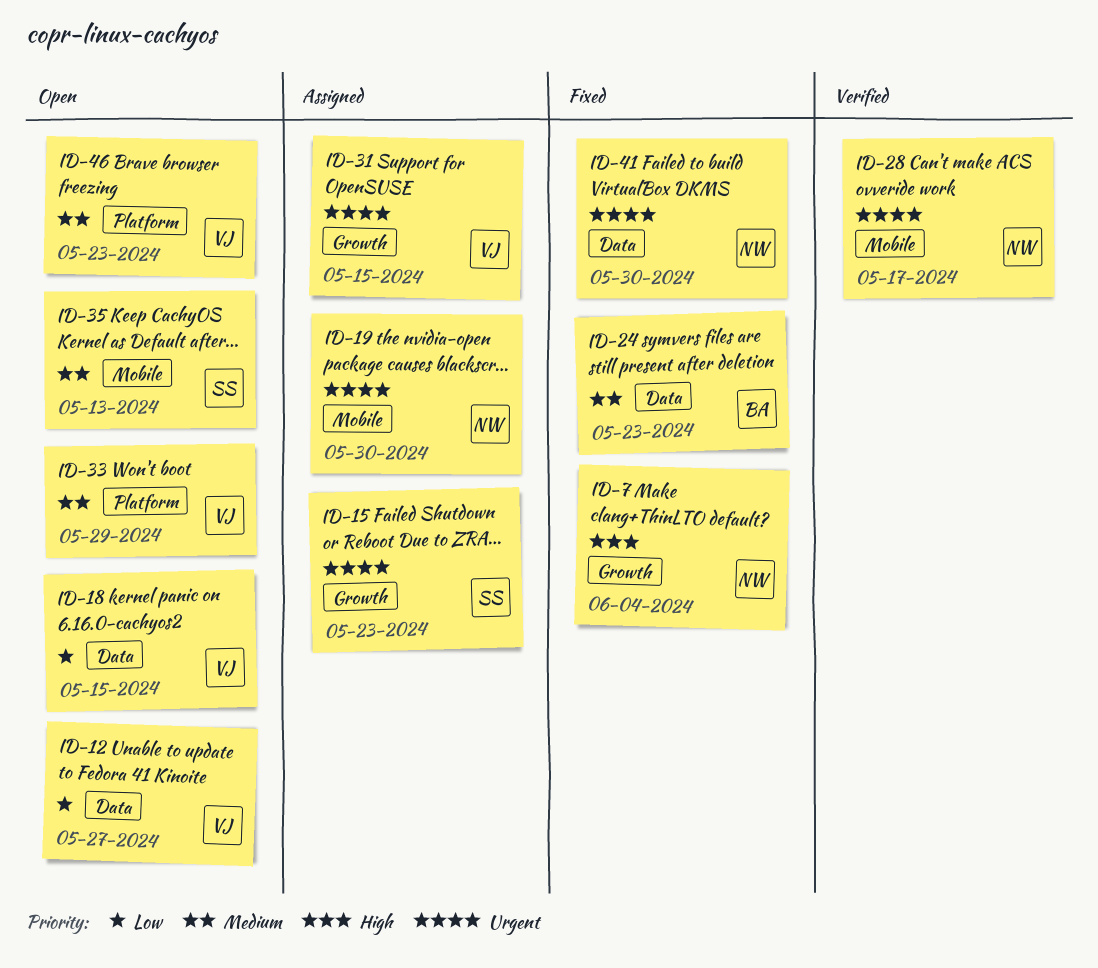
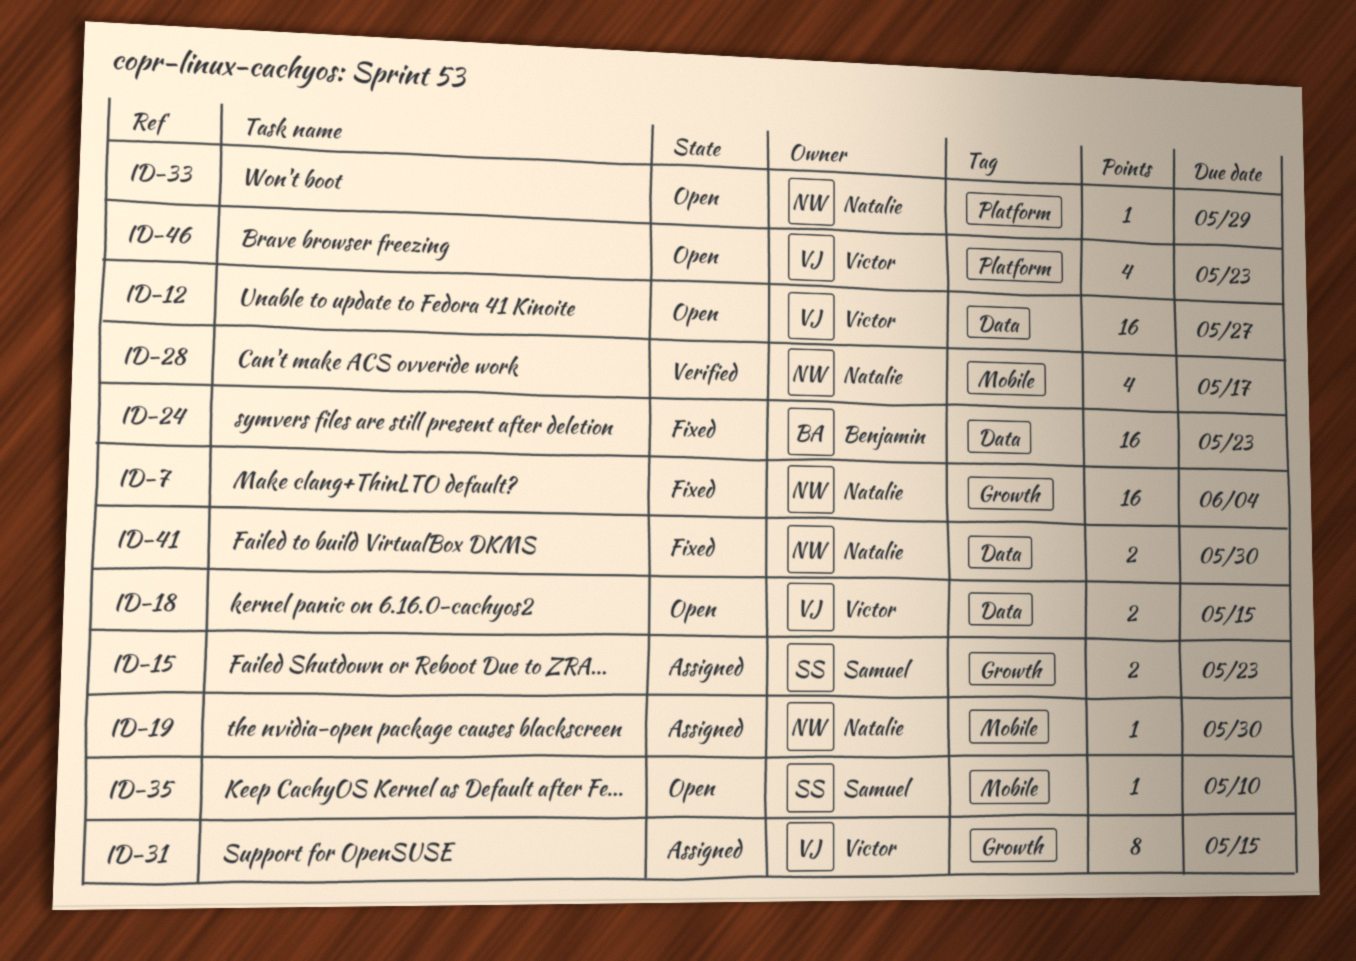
ID-33, owner: Victor -> Natalie
ID-35, due: May 13 -> May 10

